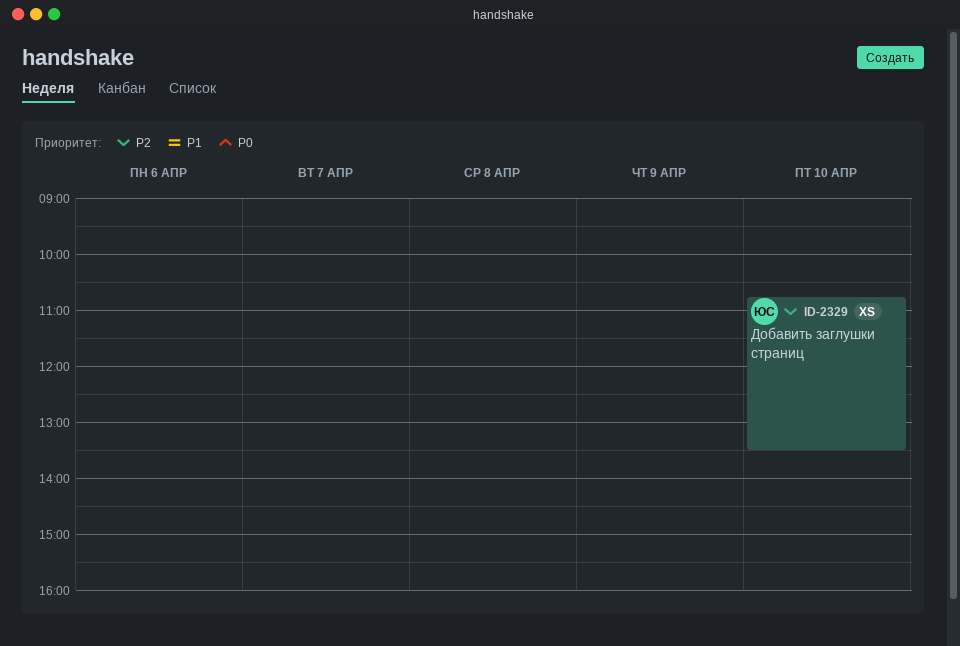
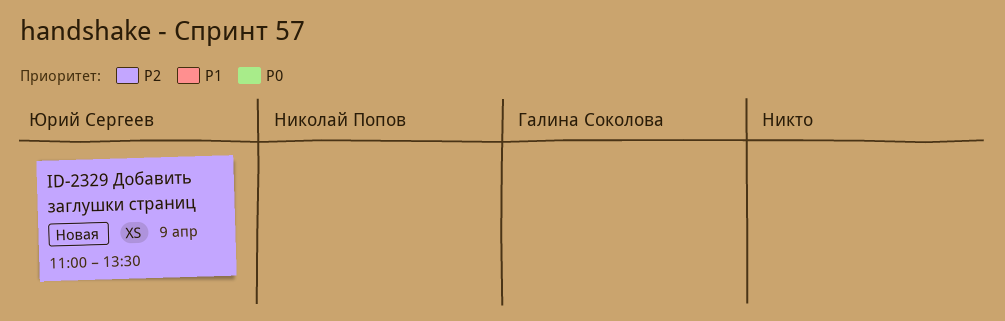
ID-2329, day: Apr 10 -> Apr 9
ID-2329, begins: 10:45 -> 11:00

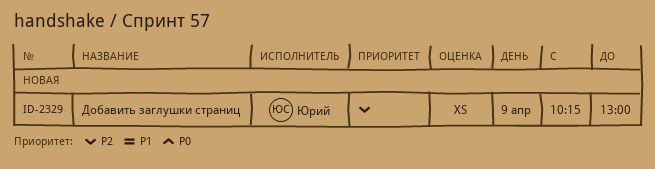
ID-2329, begins: 11:00 -> 10:15
ID-2329, ends: 13:30 -> 13:00

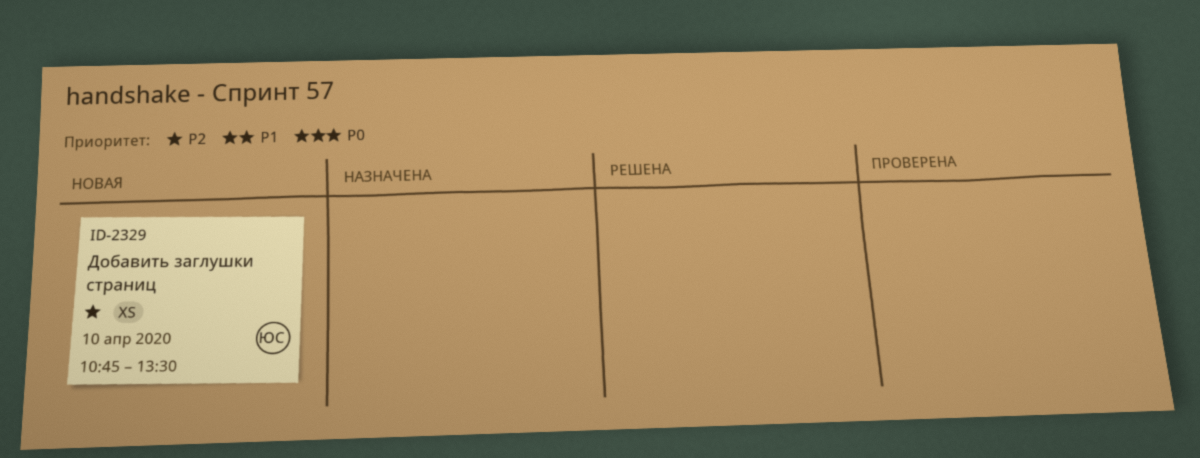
ID-2329, day: Apr 9 -> Apr 10
ID-2329, begins: 10:15 -> 10:45
ID-2329, ends: 13:00 -> 13:30

